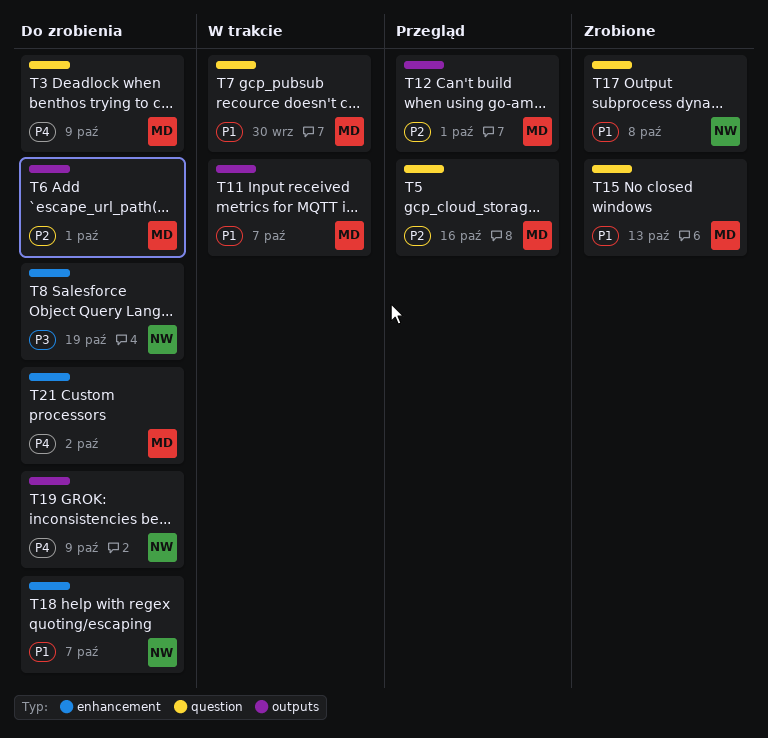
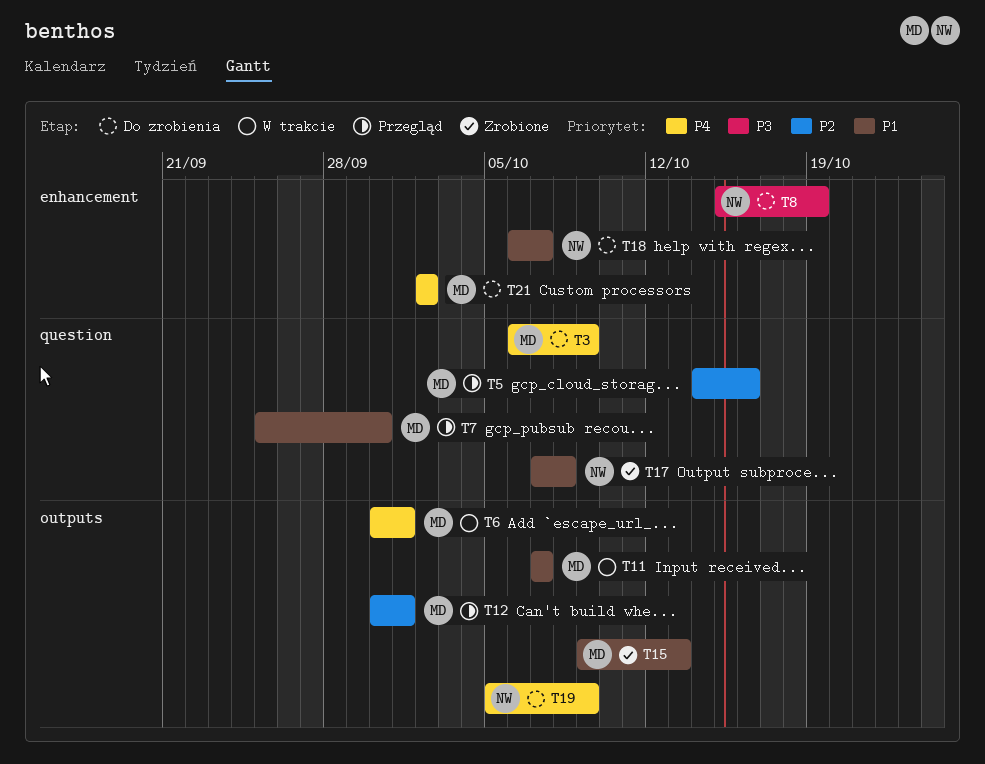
T6, status: Do zrobienia -> W trakcie
T6, priority: P2 -> P4
T7, status: W trakcie -> Przegląd
T15, label: question -> outputs

